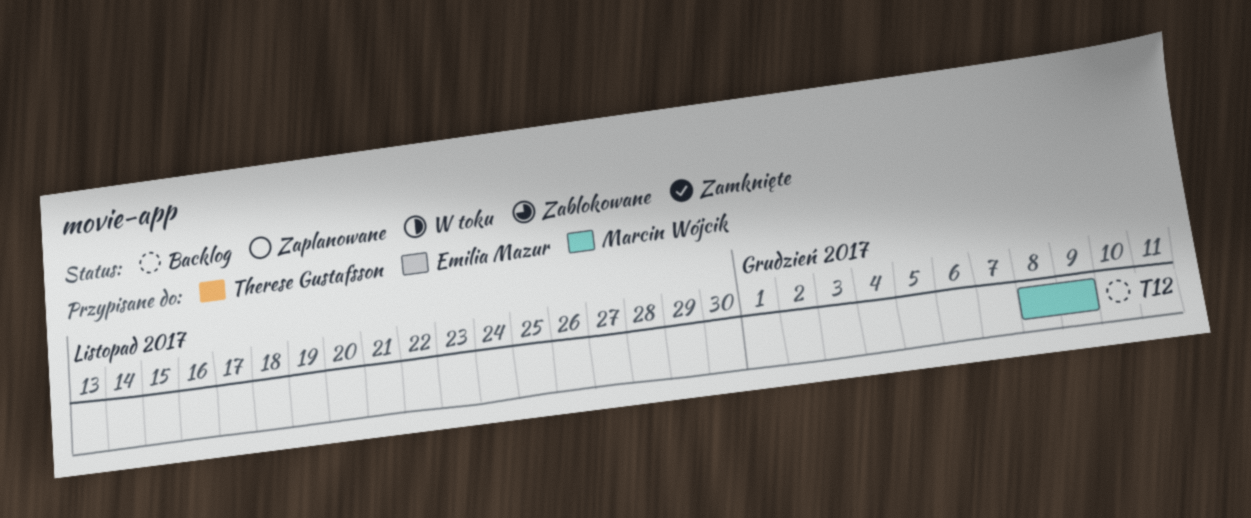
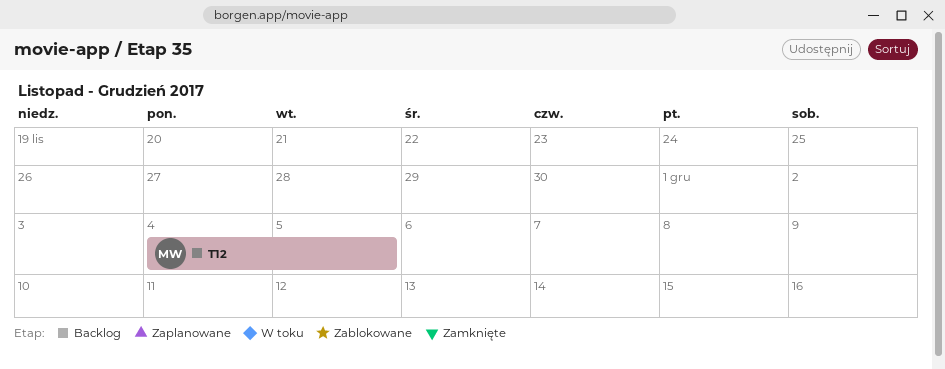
T12, start: Dec 8 -> Dec 4
T12, due: Dec 9 -> Dec 5

